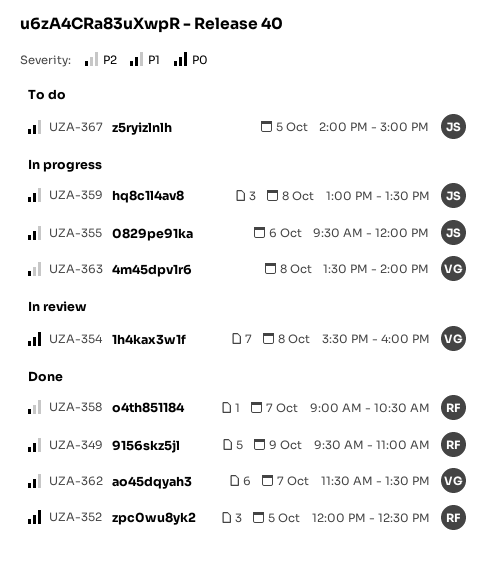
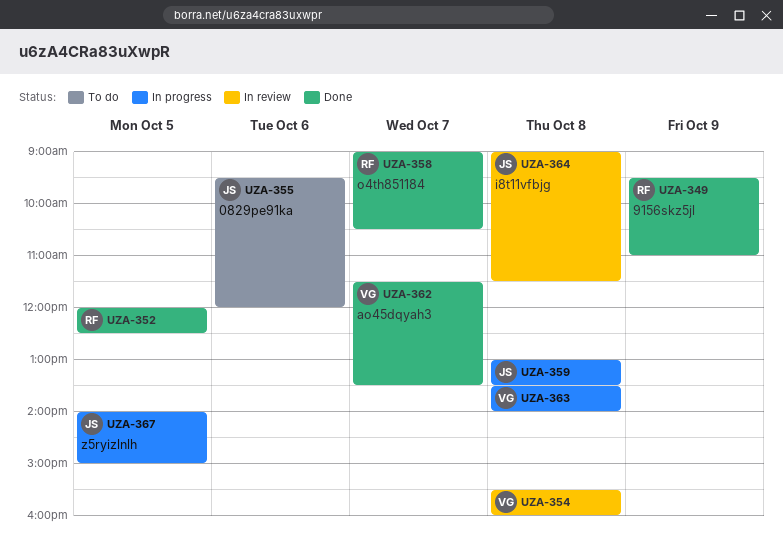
UZA-355, status: In progress -> To do
UZA-364: none -> present
UZA-367, status: To do -> In progress

